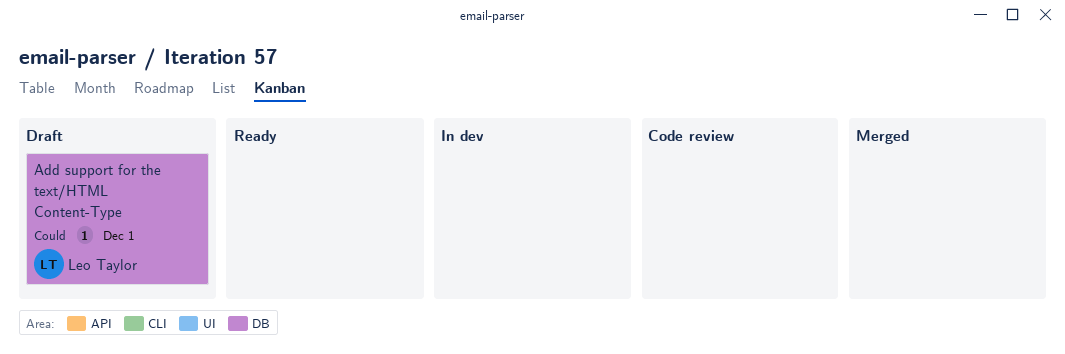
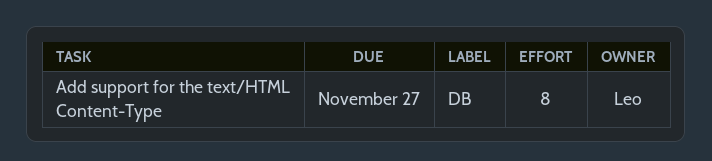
Add support for the text/HTML Content-Type, estimate: 1 -> 8
Add support for the text/HTML Content-Type, due: Dec 1 -> Nov 27

